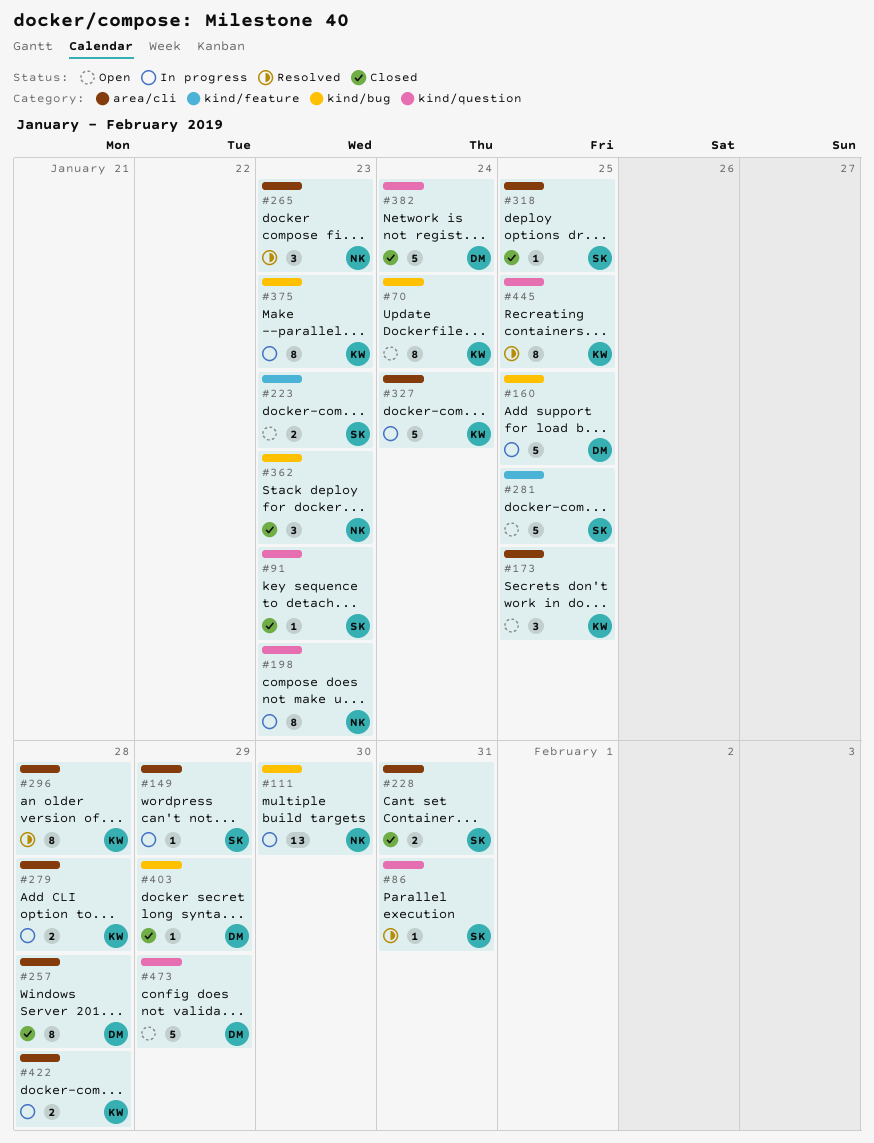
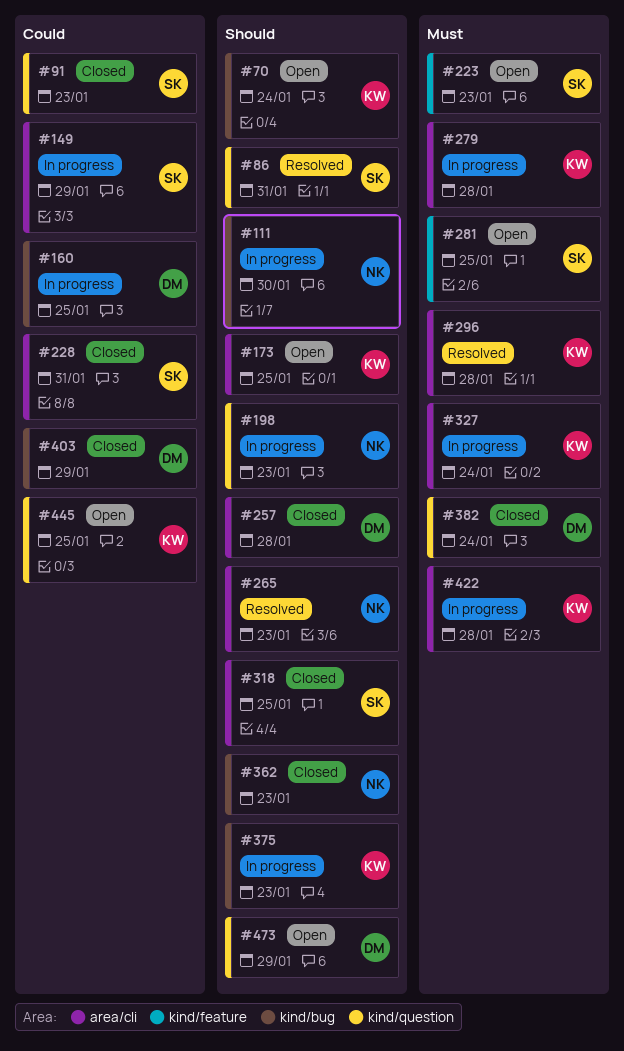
#445, status: Resolved -> Open

